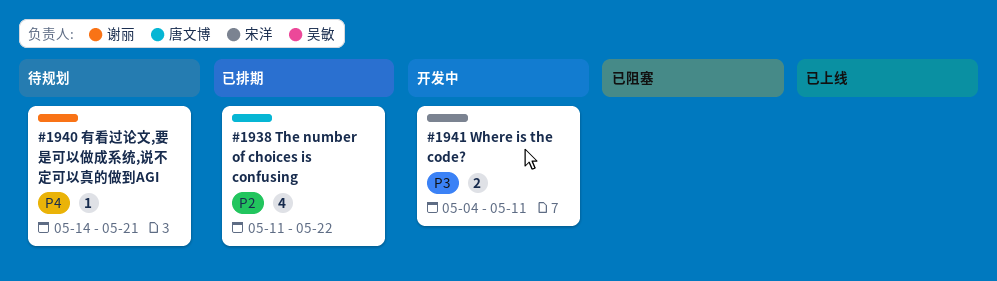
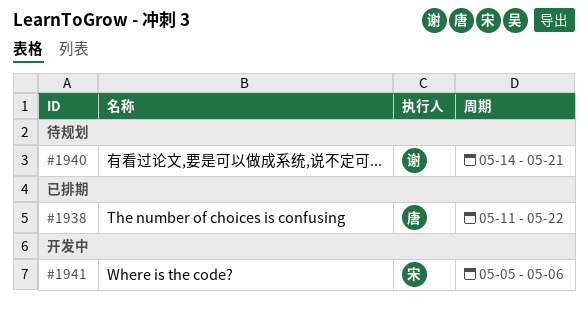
#1941, start: May 4 -> May 5
#1941, due: May 11 -> May 6

